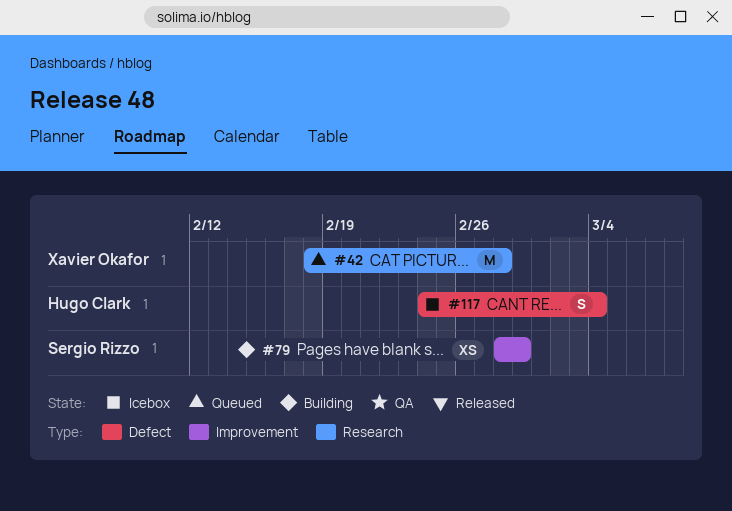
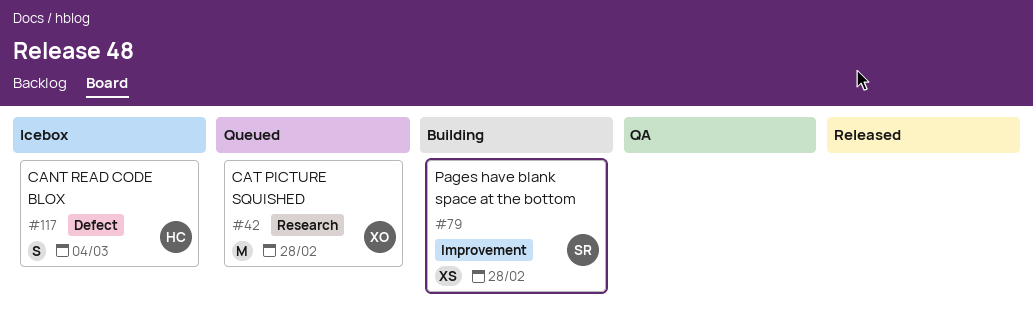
#79, due: Feb 29 -> Feb 28

